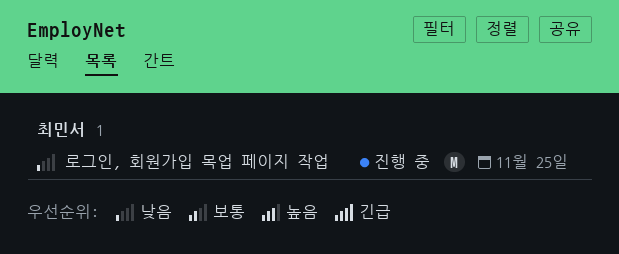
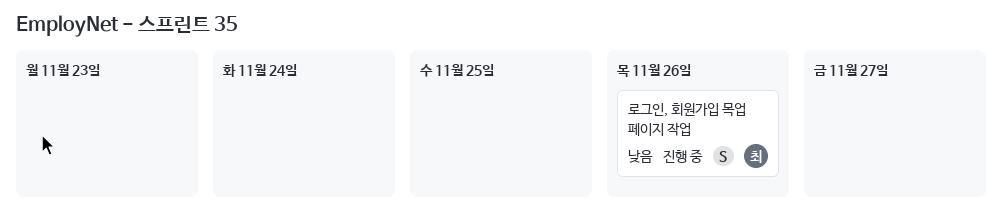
로그인, 회원가입 목업 페이지 작업, estimate: M -> S
로그인, 회원가입 목업 페이지 작업, due: Nov 25 -> Nov 26

